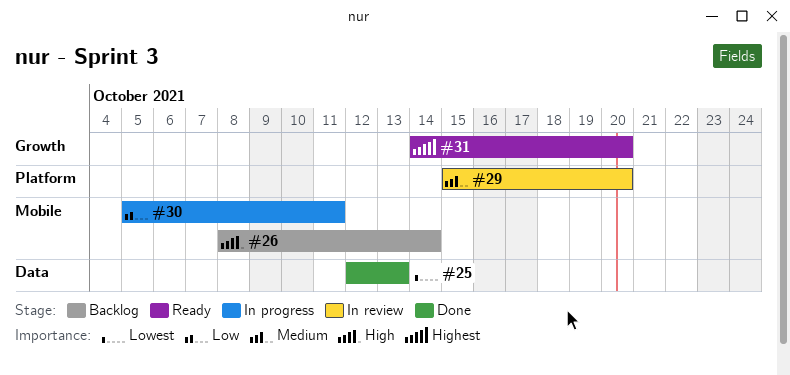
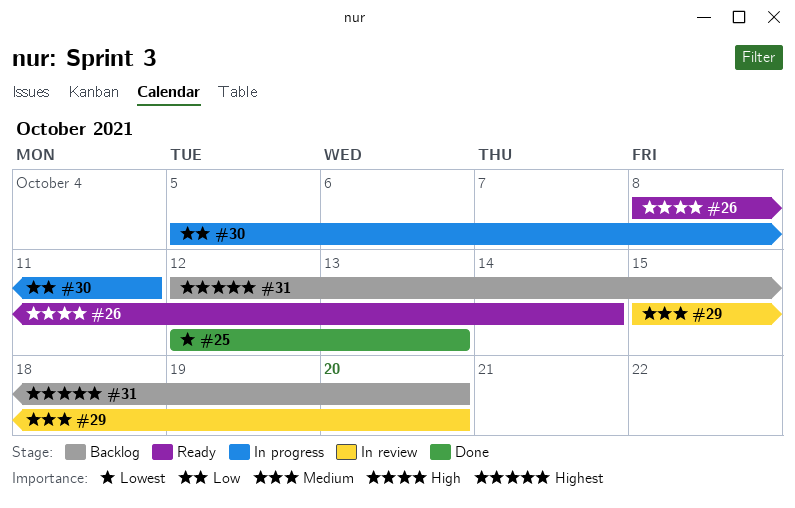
#26, status: Backlog -> Ready
#31, status: Ready -> Backlog
#31, start: Oct 14 -> Oct 12

